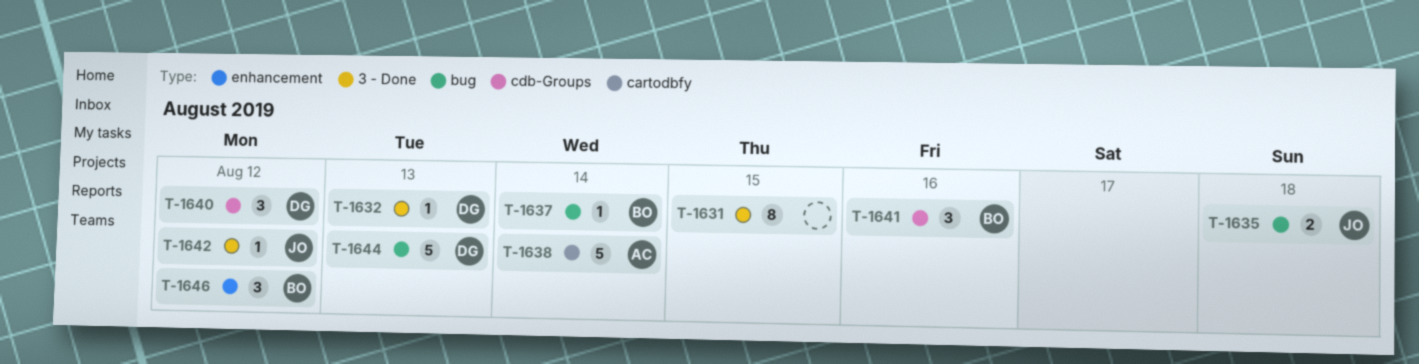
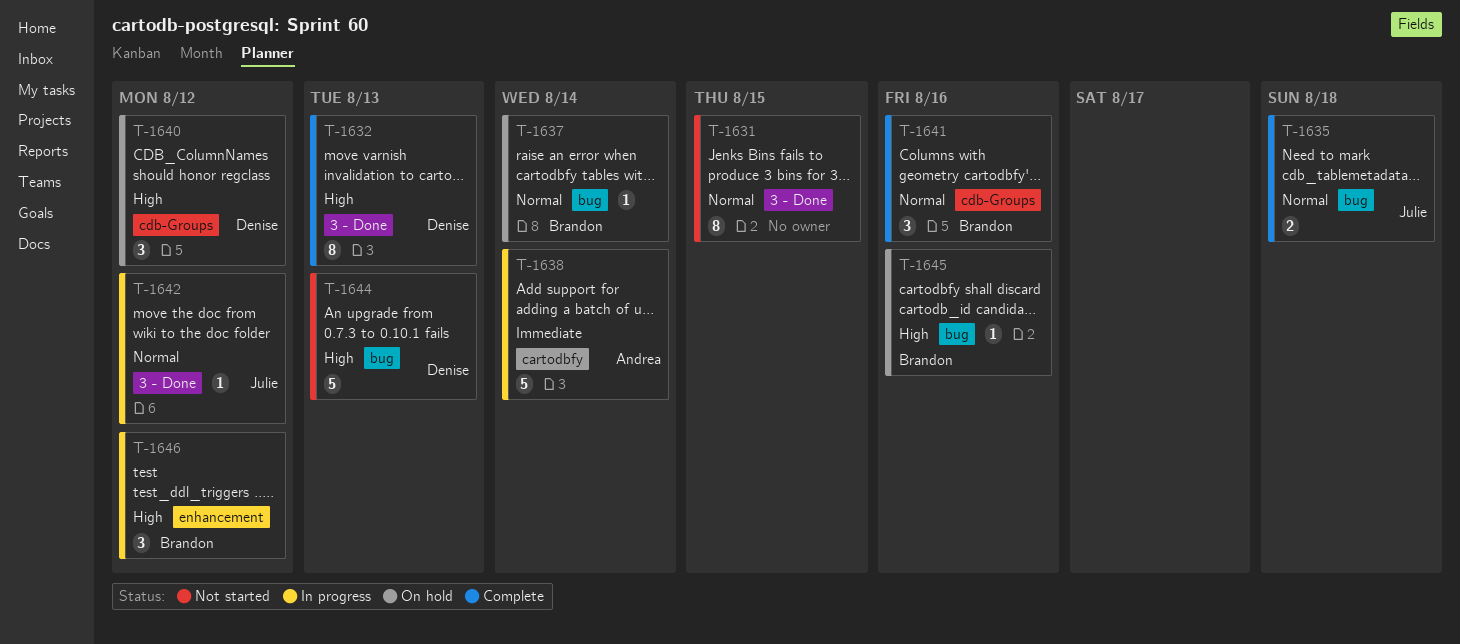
T-1632, estimate: 1 -> 8
T-1645: none -> present

